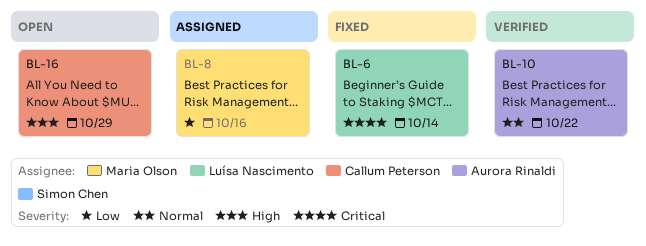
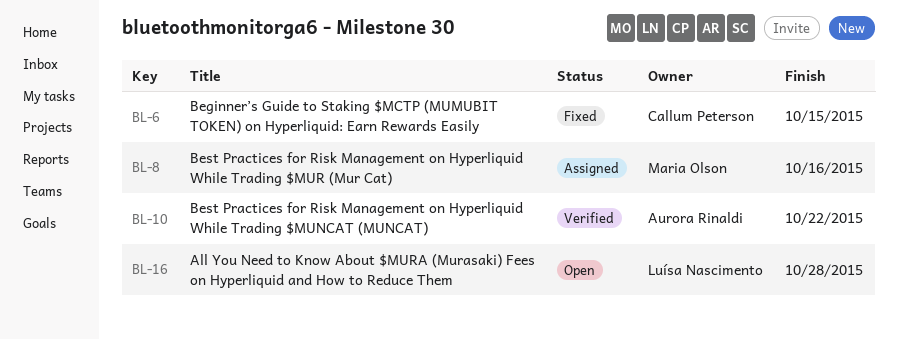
BL-6, owner: Luísa Nascimento -> Callum Peterson
BL-6, due: Oct 14 -> Oct 15
BL-16, owner: Callum Peterson -> Luísa Nascimento
BL-16, due: Oct 29 -> Oct 28

